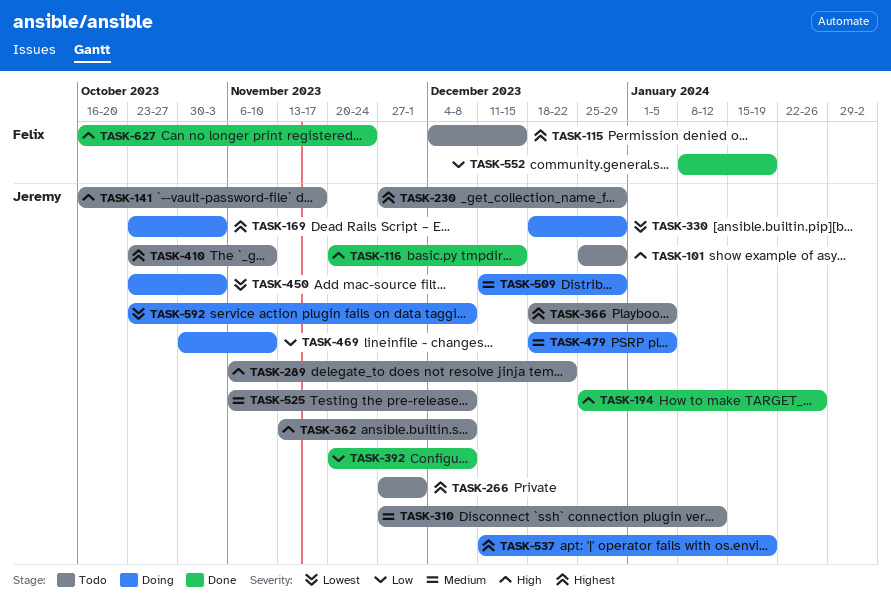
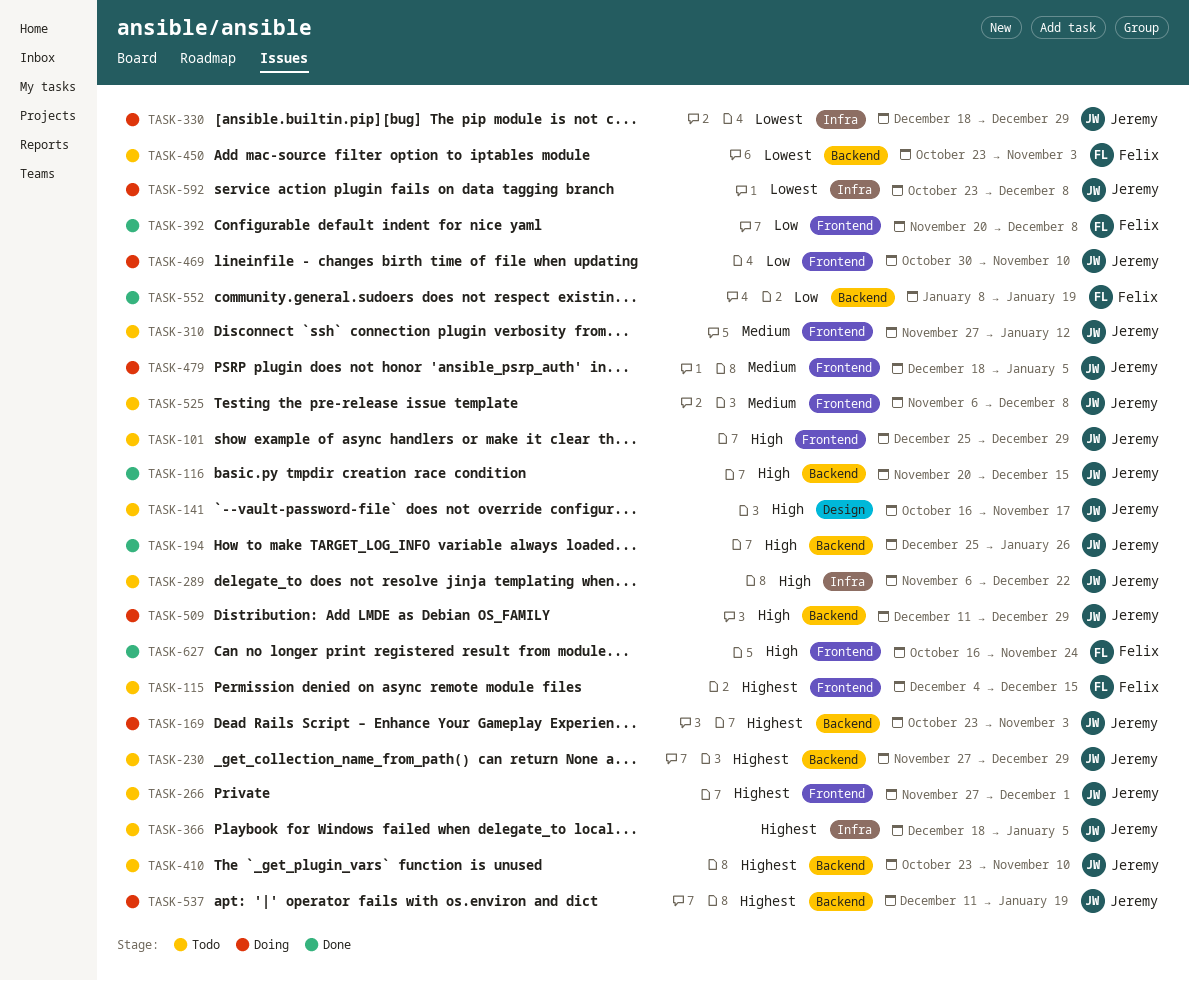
TASK-362: present -> none
TASK-392, owner: Jeremy -> Felix
TASK-450, status: Doing -> Todo
TASK-450, owner: Jeremy -> Felix
TASK-509, priority: Medium -> High

